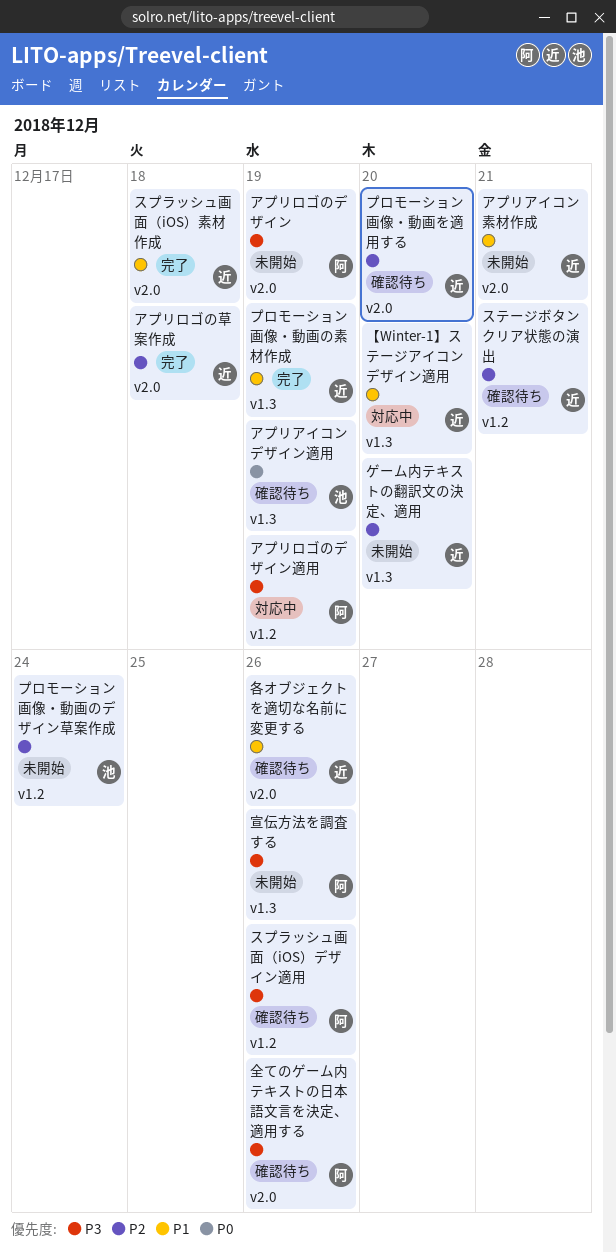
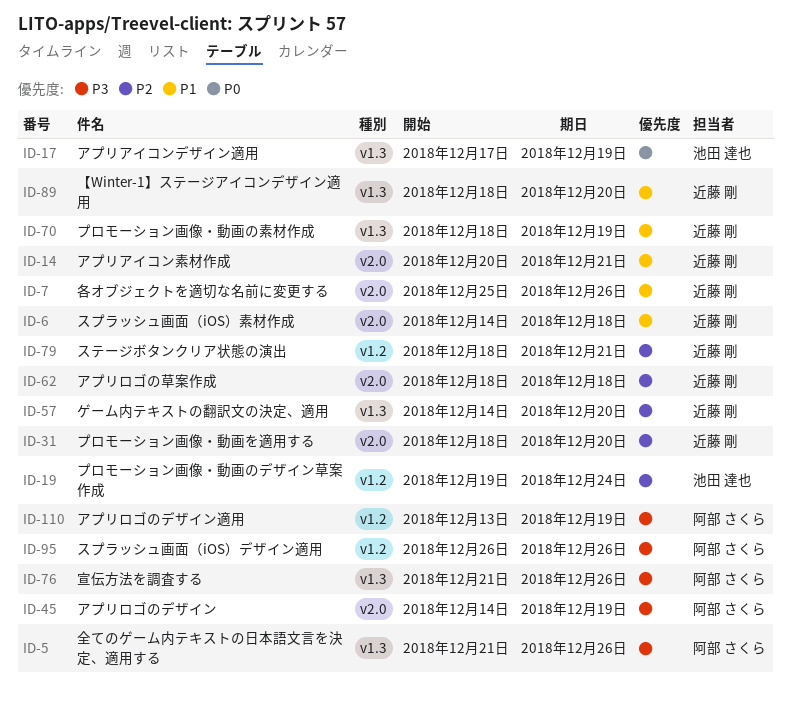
全てのゲーム内テキストの日本語文言を決定、適用する, label: v2.0 -> v1.3

